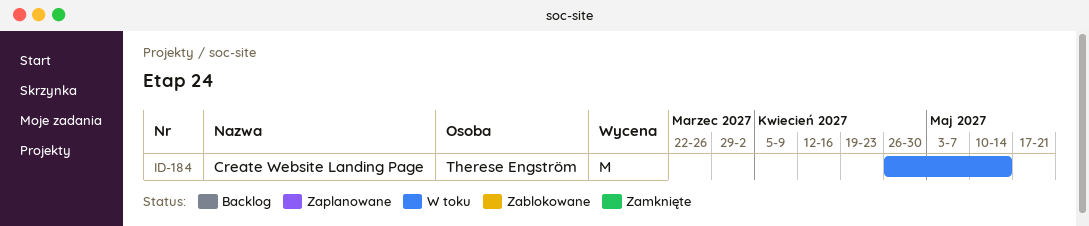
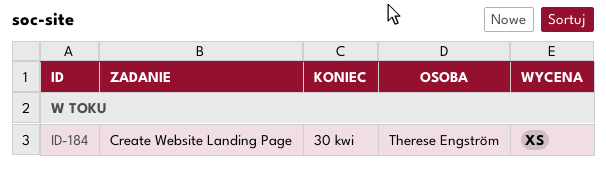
ID-184, estimate: M -> XS
ID-184, due: May 14 -> Apr 30

